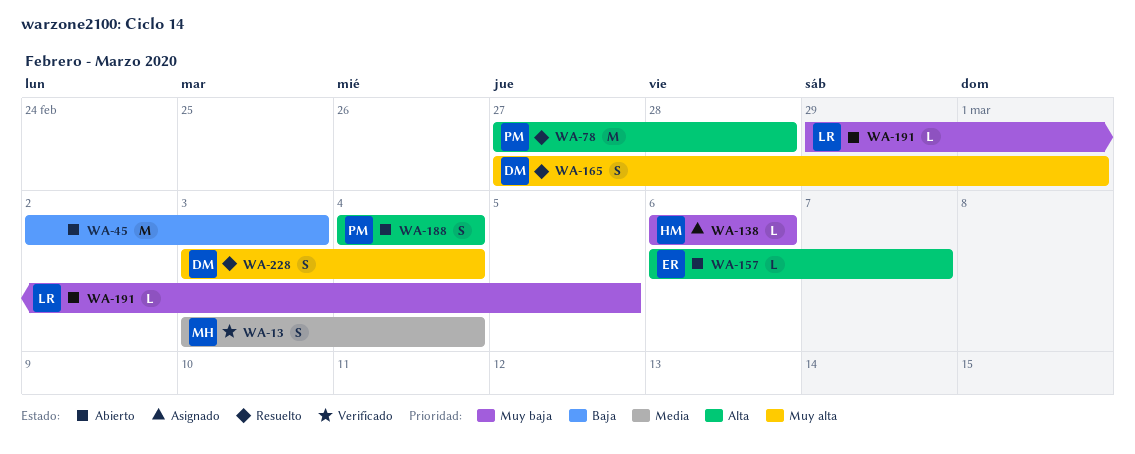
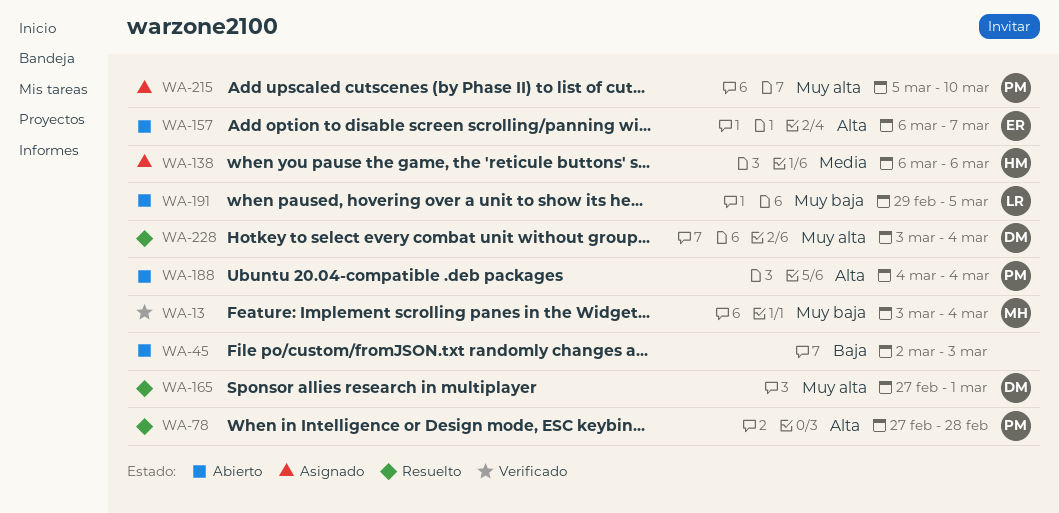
WA-13, priority: Media -> Muy baja
WA-138, priority: Muy baja -> Media
WA-215: none -> present

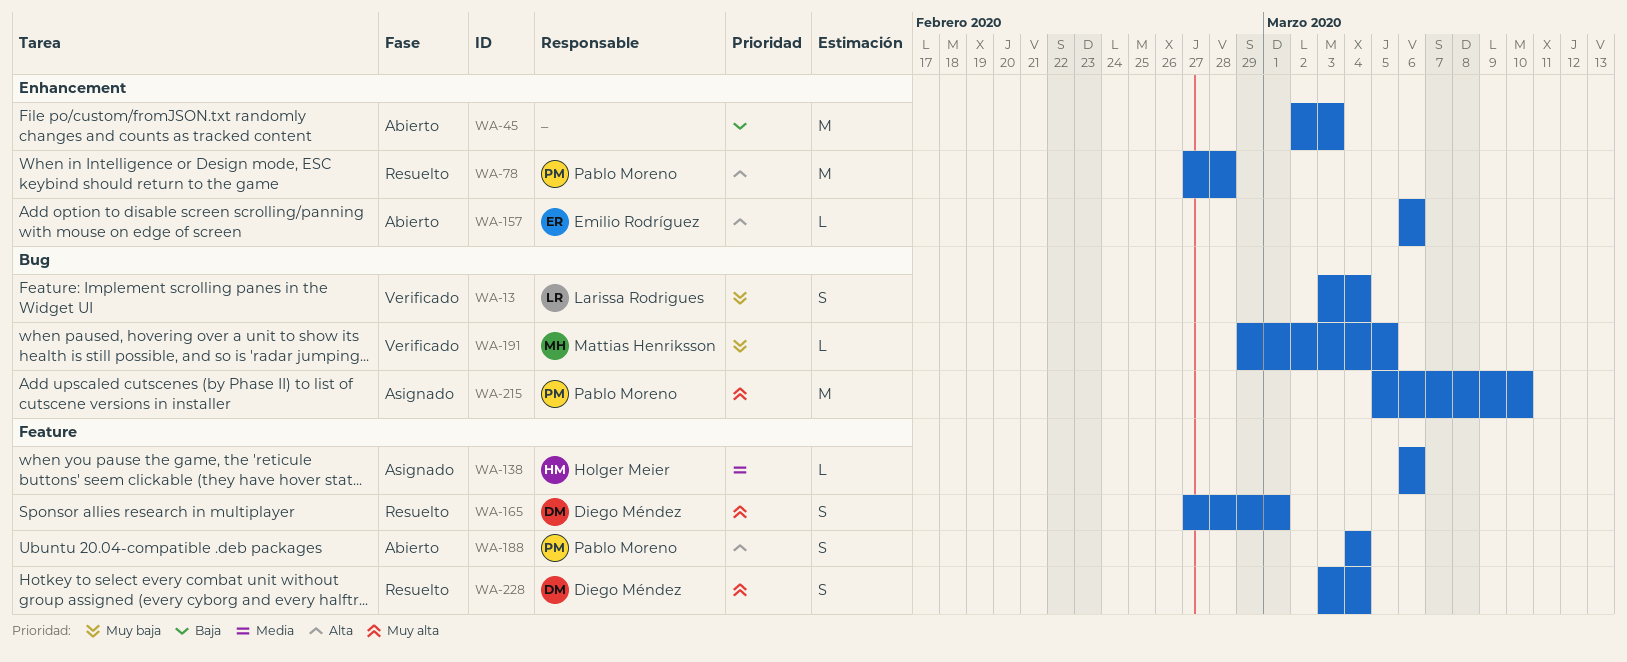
WA-13, owner: Mattias Henriksson -> Larissa Rodrigues
WA-157, due: Mar 7 -> Mar 6
WA-191, status: Abierto -> Verificado
WA-191, owner: Larissa Rodrigues -> Mattias Henriksson

